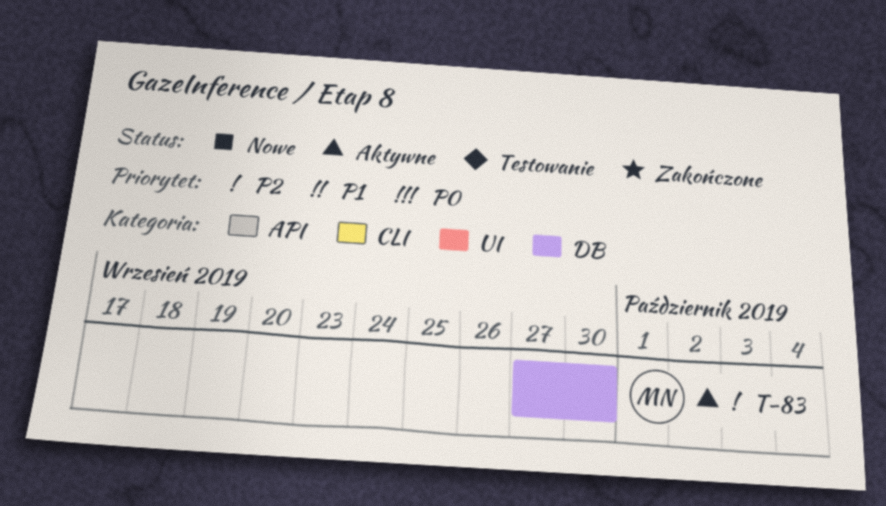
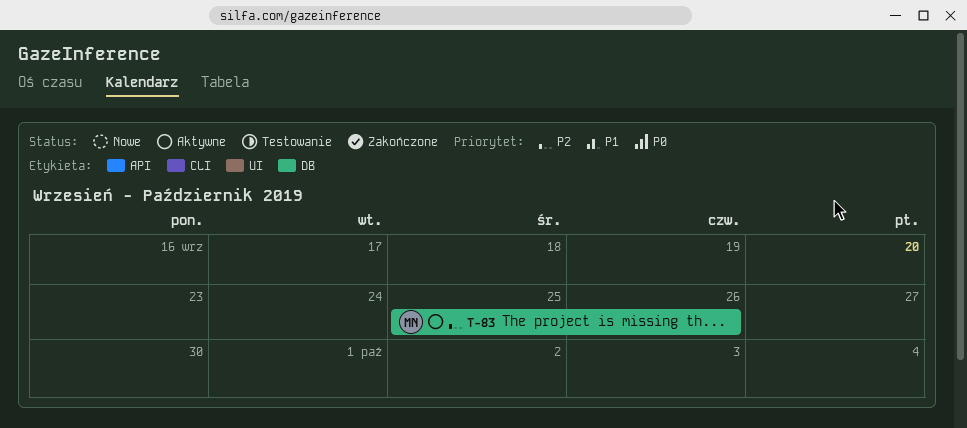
T-83, start: Sep 27 -> Sep 25
T-83, due: Sep 30 -> Sep 26

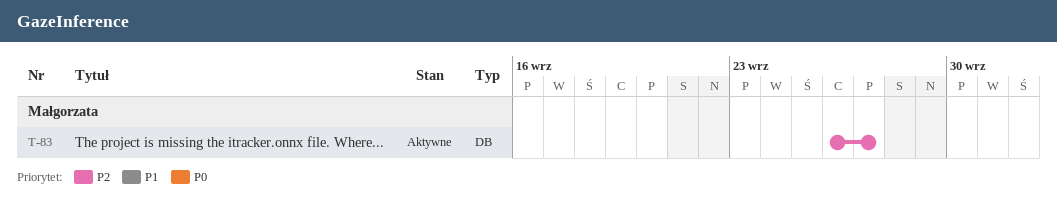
T-83, start: Sep 25 -> Sep 26
T-83, due: Sep 26 -> Sep 27

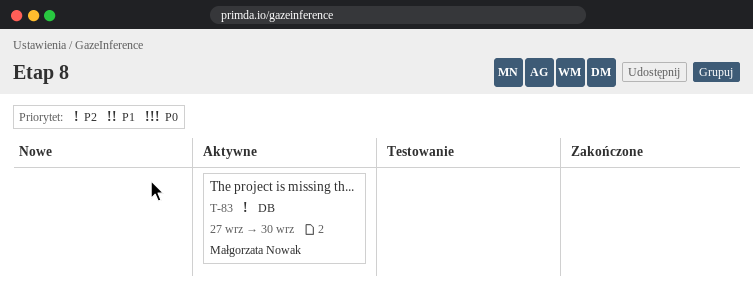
T-83, start: Sep 26 -> Sep 27
T-83, due: Sep 27 -> Sep 30

